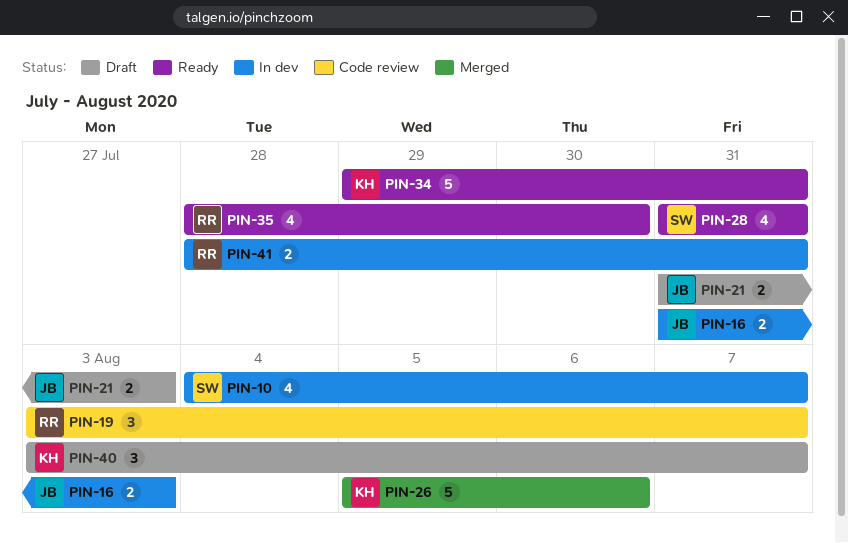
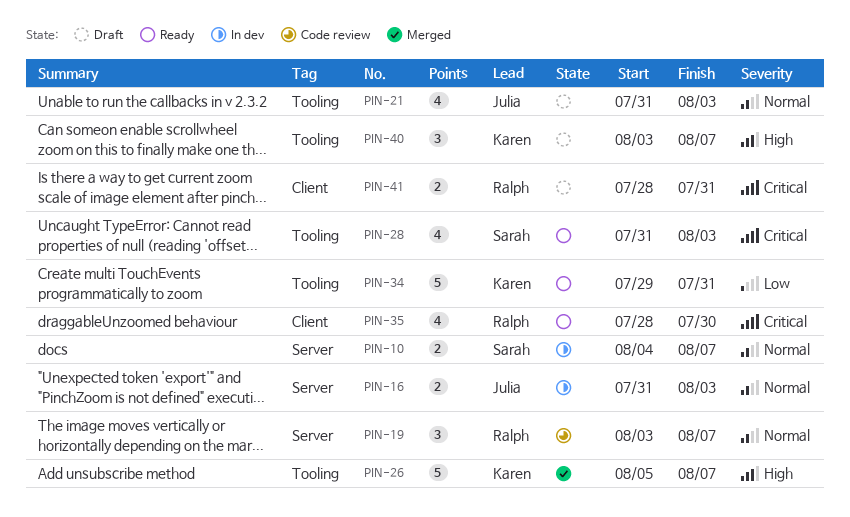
PIN-10, estimate: 4 -> 2
PIN-21, estimate: 2 -> 4
PIN-26, due: Aug 6 -> Aug 7
PIN-28, due: Jul 31 -> Aug 3
PIN-41, status: In dev -> Draft

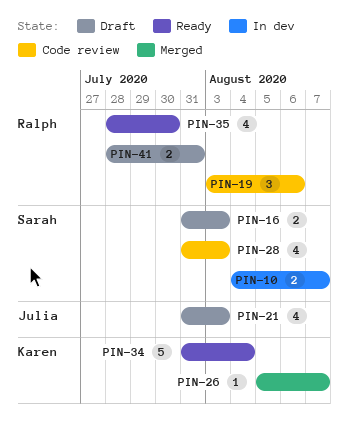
PIN-16, status: In dev -> Draft
PIN-16, owner: Julia -> Sarah
PIN-19, due: Aug 7 -> Aug 6
PIN-26, estimate: 5 -> 1
PIN-28, status: Ready -> Code review
PIN-34, start: Jul 29 -> Jul 31
PIN-34, due: Jul 31 -> Aug 4
PIN-40: present -> none

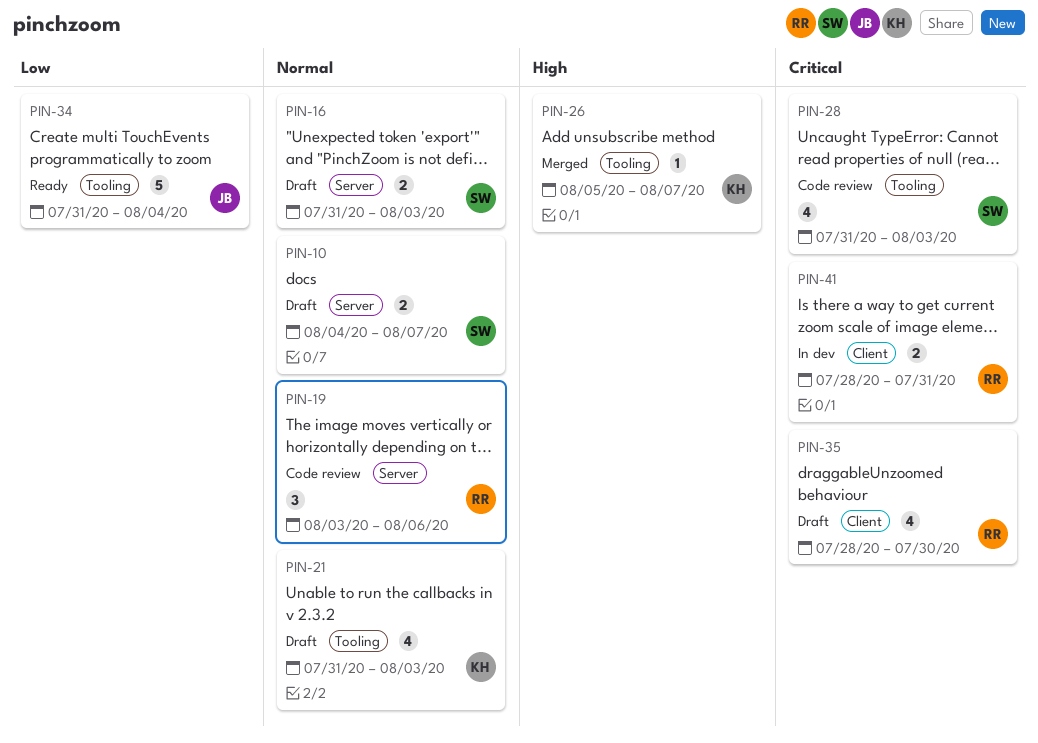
PIN-10, status: In dev -> Draft
PIN-21, owner: Julia -> Karen
PIN-34, owner: Karen -> Julia
PIN-35, status: Ready -> Draft
PIN-41, status: Draft -> In dev

